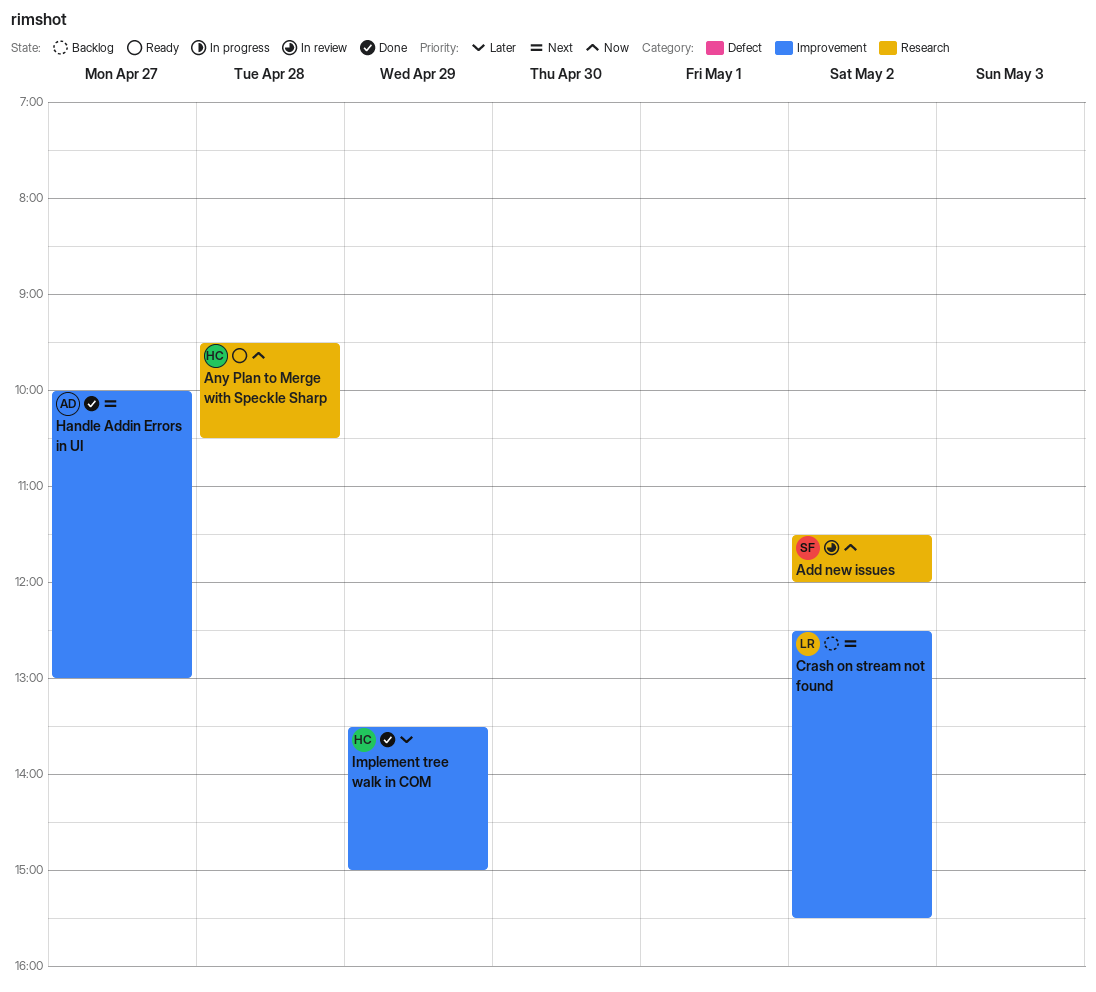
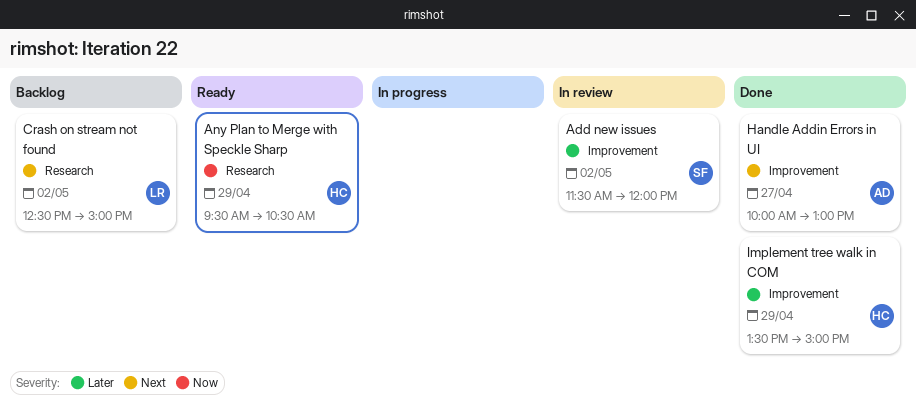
Add new issues, priority: Now -> Later
Add new issues, label: Research -> Improvement
Any Plan to Merge with Speckle Sharp, day: Apr 28 -> Apr 29
Crash on stream not found, label: Improvement -> Research
Crash on stream not found, ends: 15:30 -> 15:00

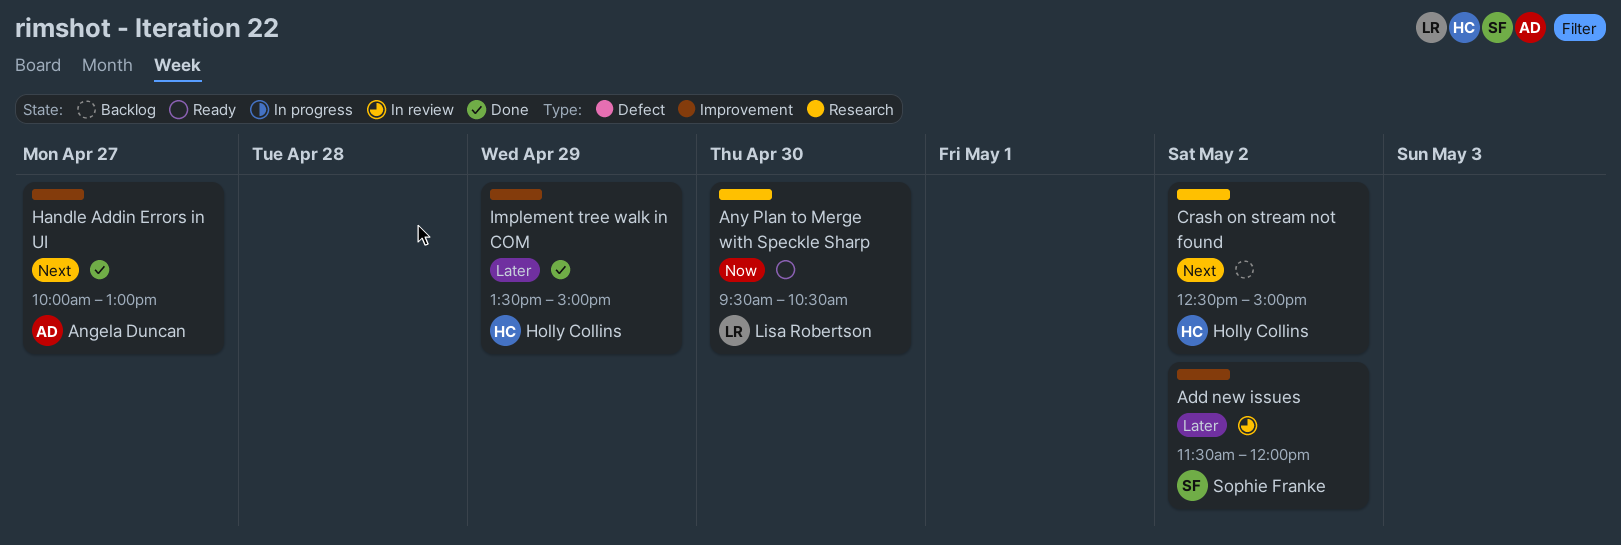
Any Plan to Merge with Speckle Sharp, owner: Holly Collins -> Lisa Robertson
Any Plan to Merge with Speckle Sharp, day: Apr 29 -> Apr 30
Crash on stream not found, owner: Lisa Robertson -> Holly Collins

